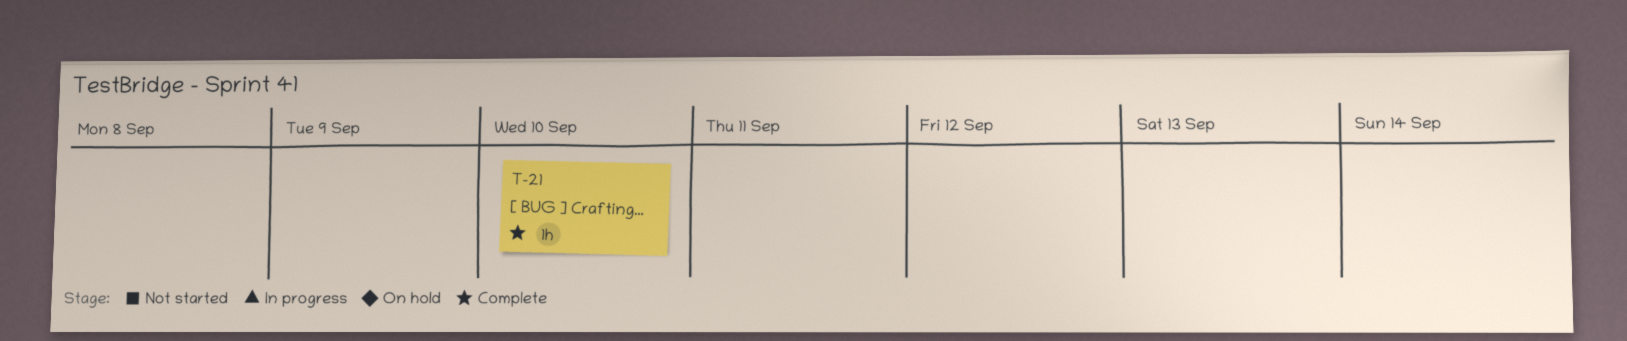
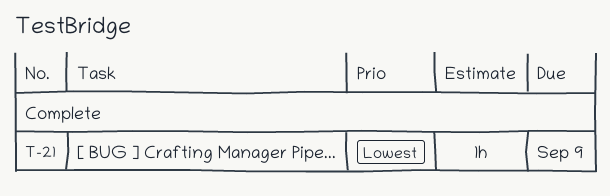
T-21, due: Sep 10 -> Sep 9

